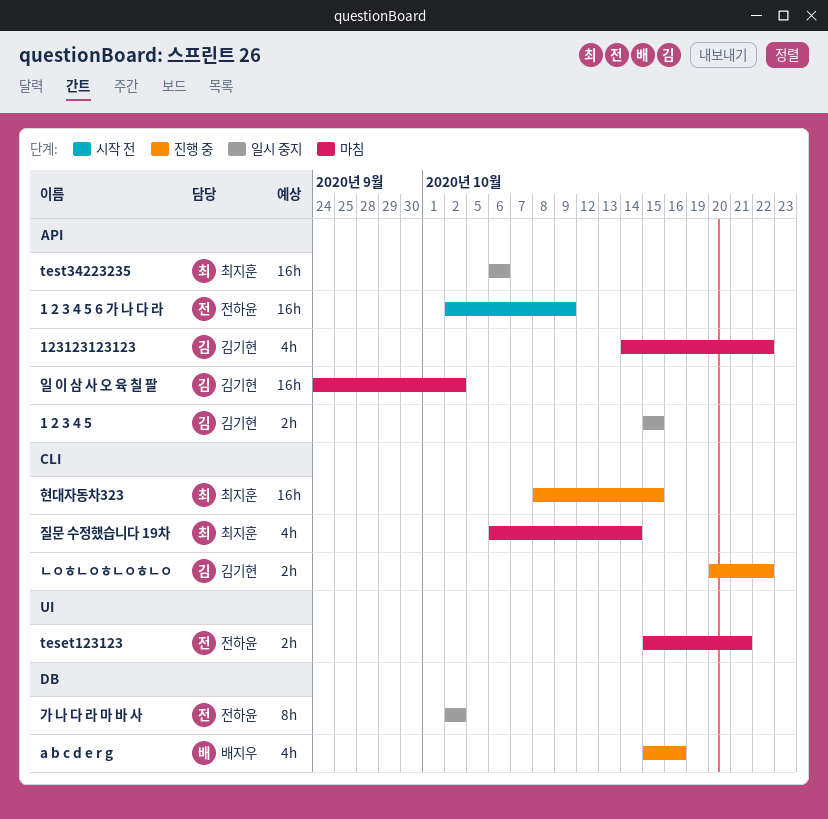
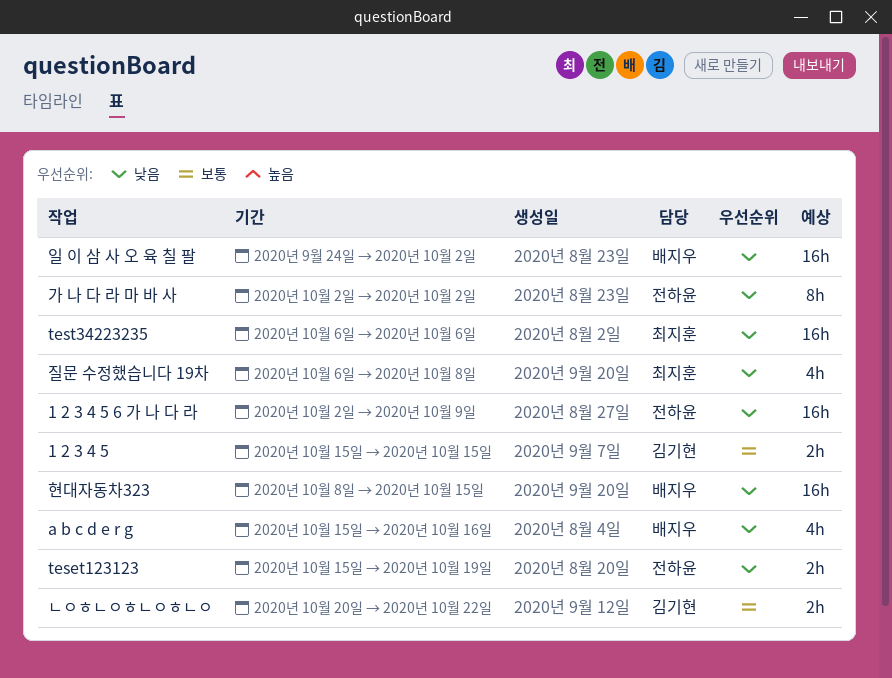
123123123123: present -> none
teset123123, due: Oct 21 -> Oct 19
일 이 삼 사 오 육 칠 팔, owner: 김기현 -> 배지우
질문 수정했습니다 19차, due: Oct 14 -> Oct 8
현대자동차323, owner: 최지훈 -> 배지우

